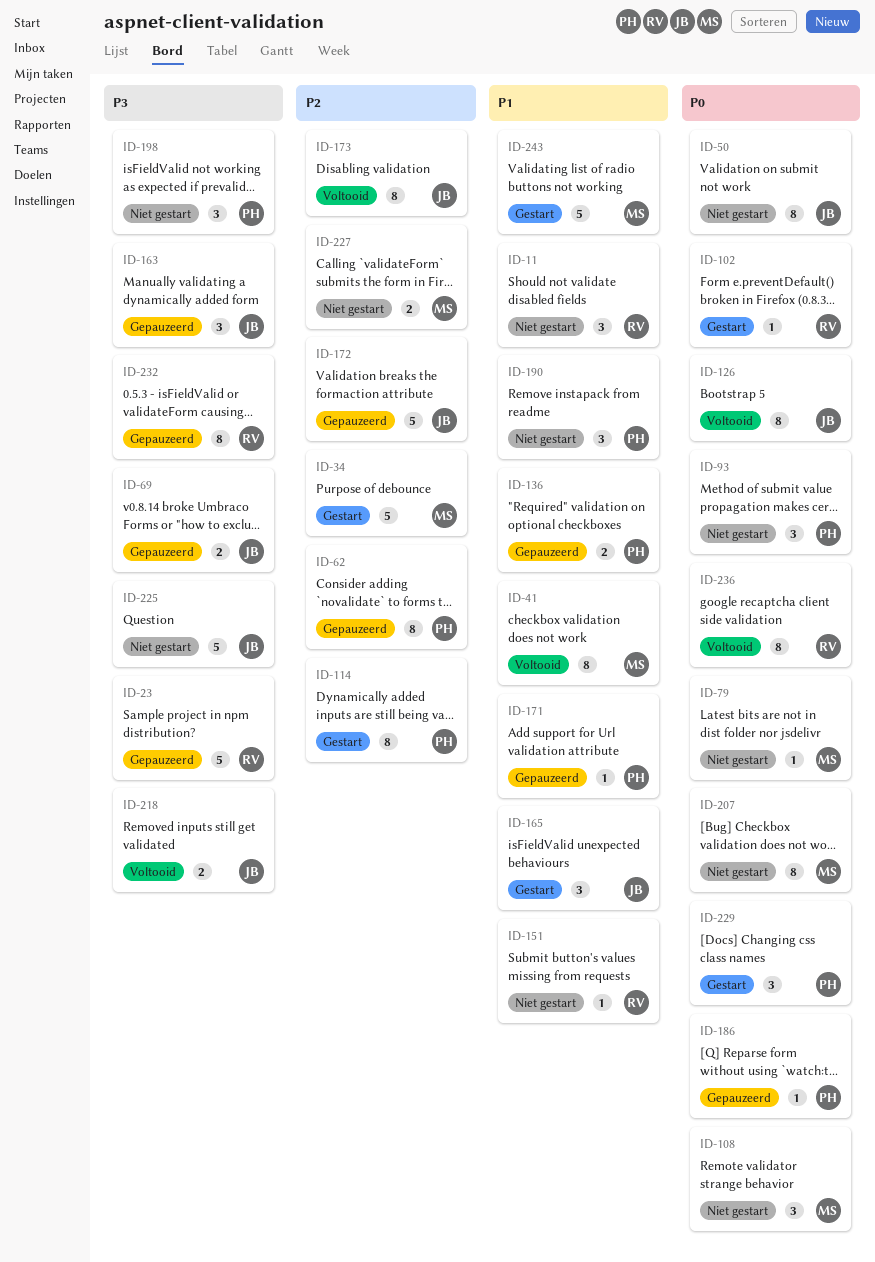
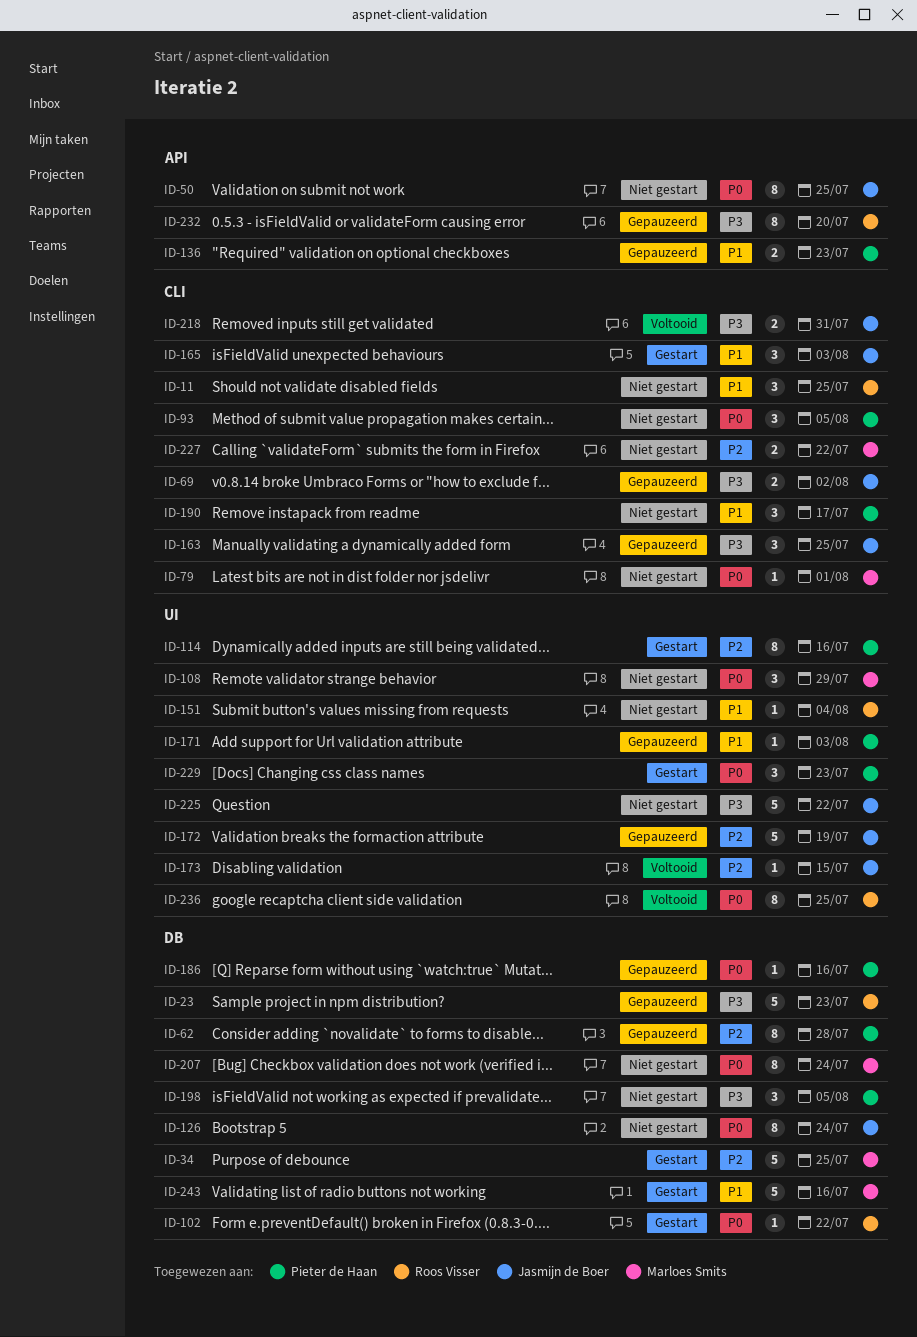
ID-41: present -> none
ID-126, status: Voltooid -> Niet gestart
ID-173, estimate: 8 -> 1

